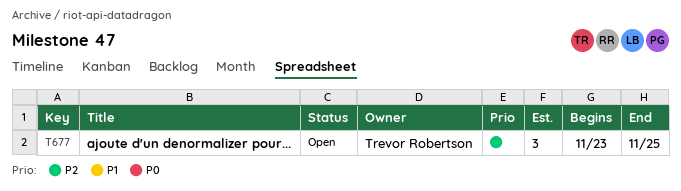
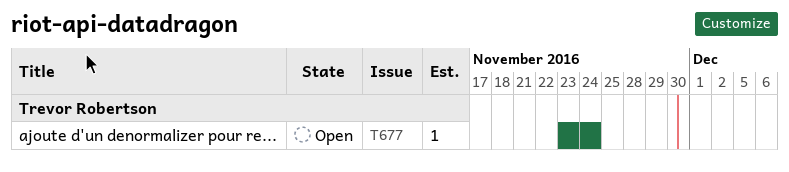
T677, estimate: 3 -> 1
T677, due: Nov 25 -> Nov 24

